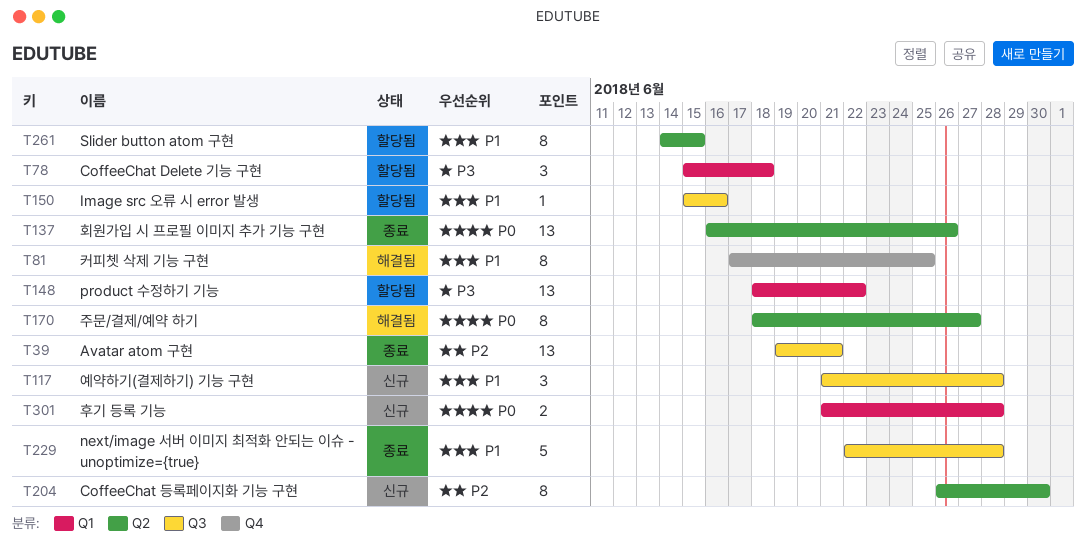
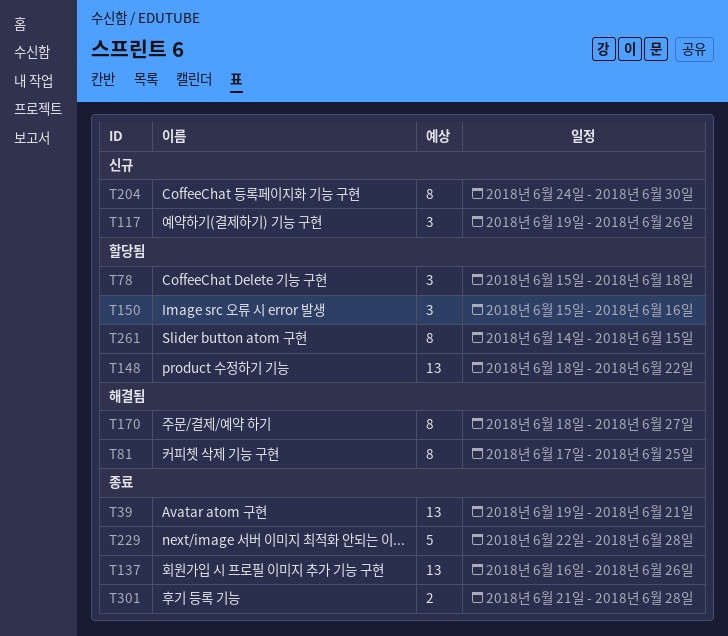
T117, start: Jun 21 -> Jun 19
T117, due: Jun 28 -> Jun 26
T150, estimate: 1 -> 3
T204, start: Jun 26 -> Jun 24
T301, status: 신규 -> 종료

